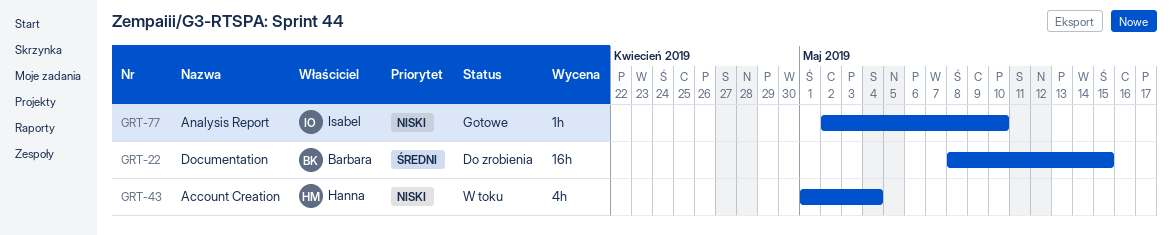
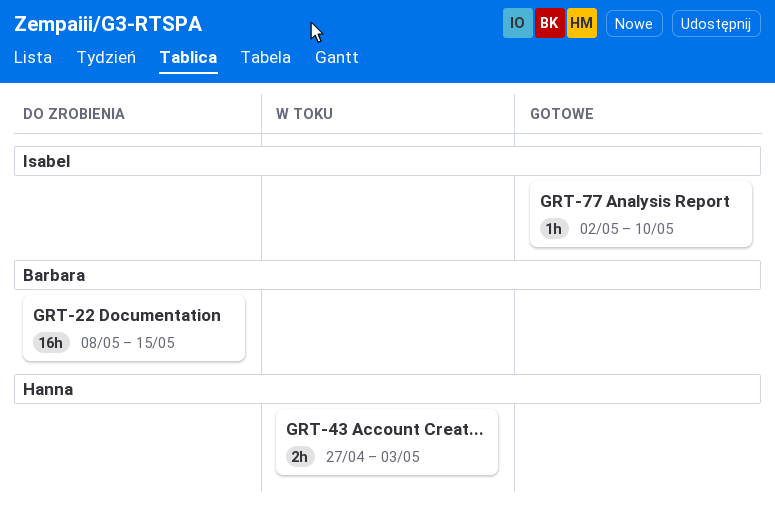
GRT-43, estimate: 4h -> 2h
GRT-43, start: May 1 -> Apr 27
GRT-43, due: May 4 -> May 3

